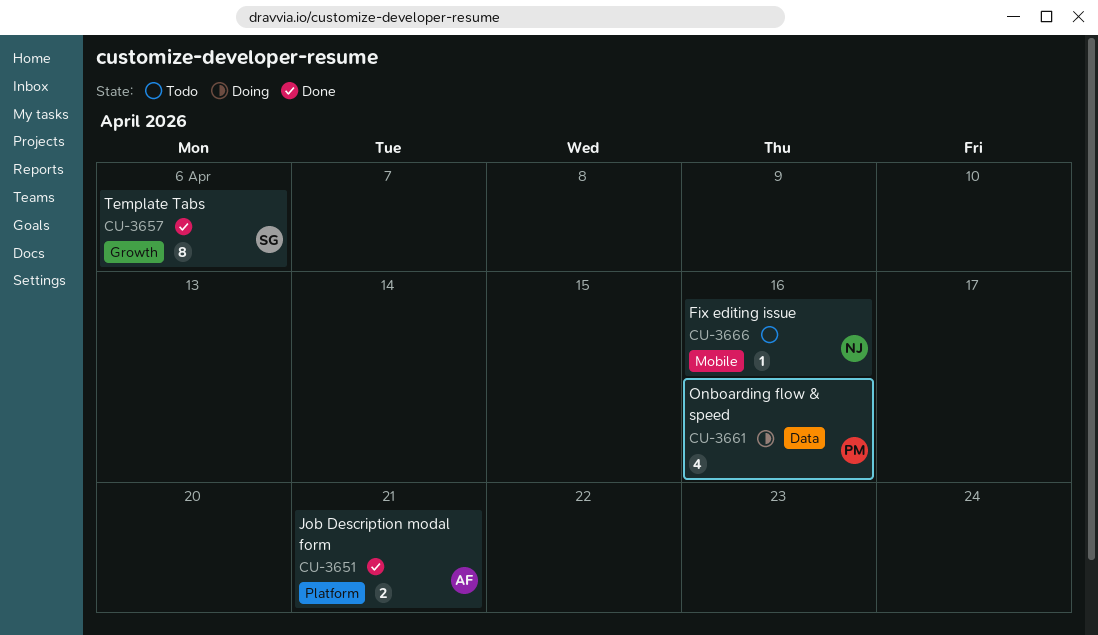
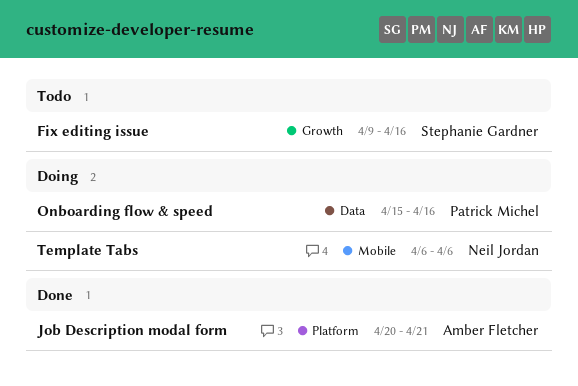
Fix editing issue, owner: Neil Jordan -> Stephanie Gardner
Fix editing issue, label: Mobile -> Growth
Template Tabs, status: Done -> Doing
Template Tabs, owner: Stephanie Gardner -> Neil Jordan
Template Tabs, label: Growth -> Mobile

